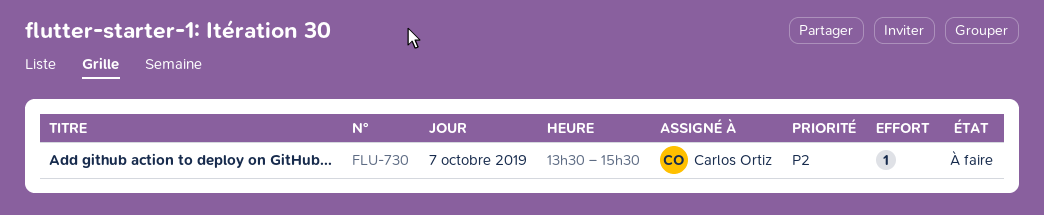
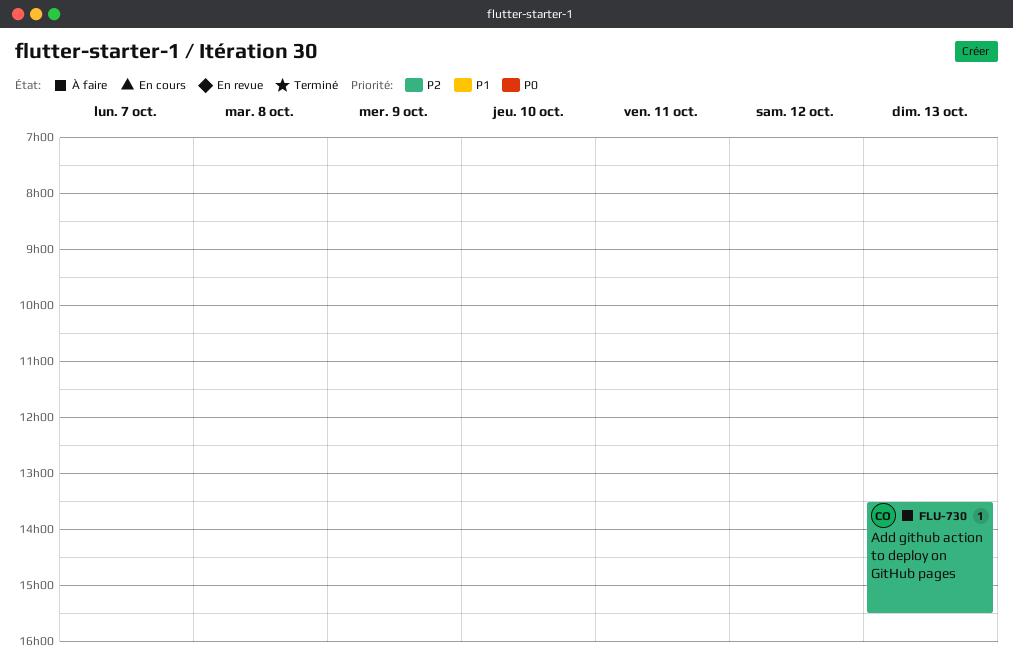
FLU-730, day: Oct 7 -> Oct 13

